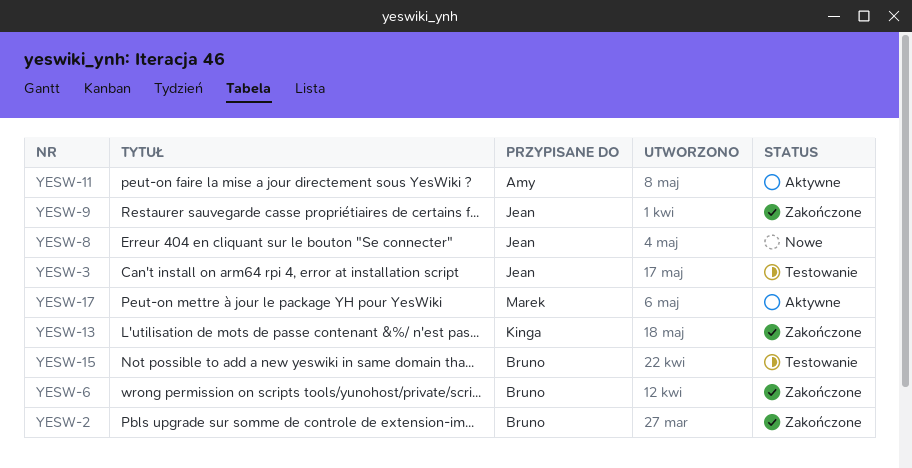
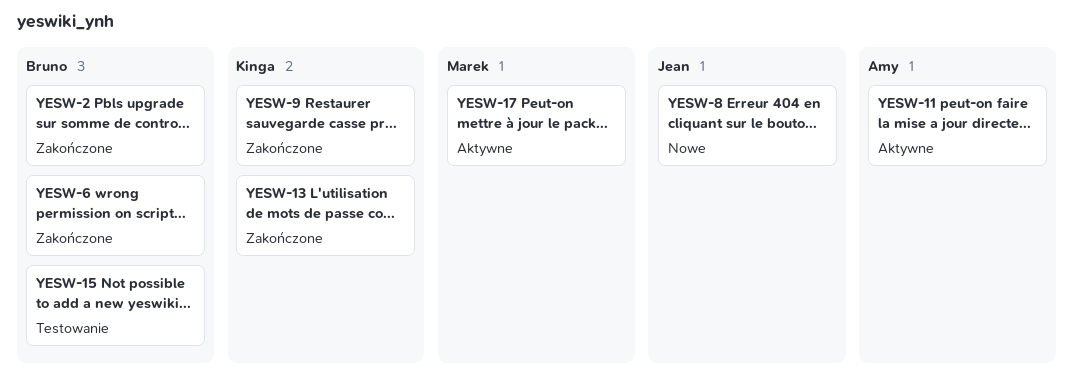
YESW-3: present -> none
YESW-9, owner: Jean -> Kinga

